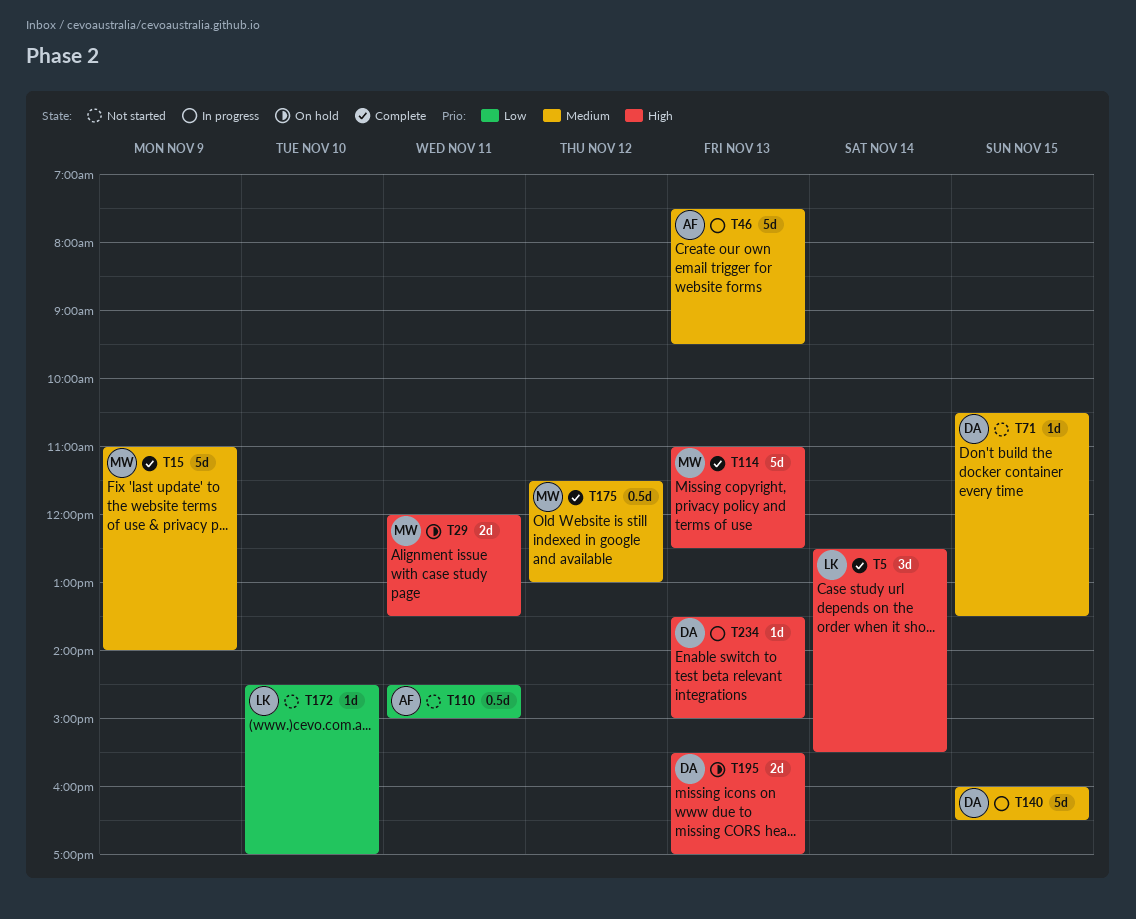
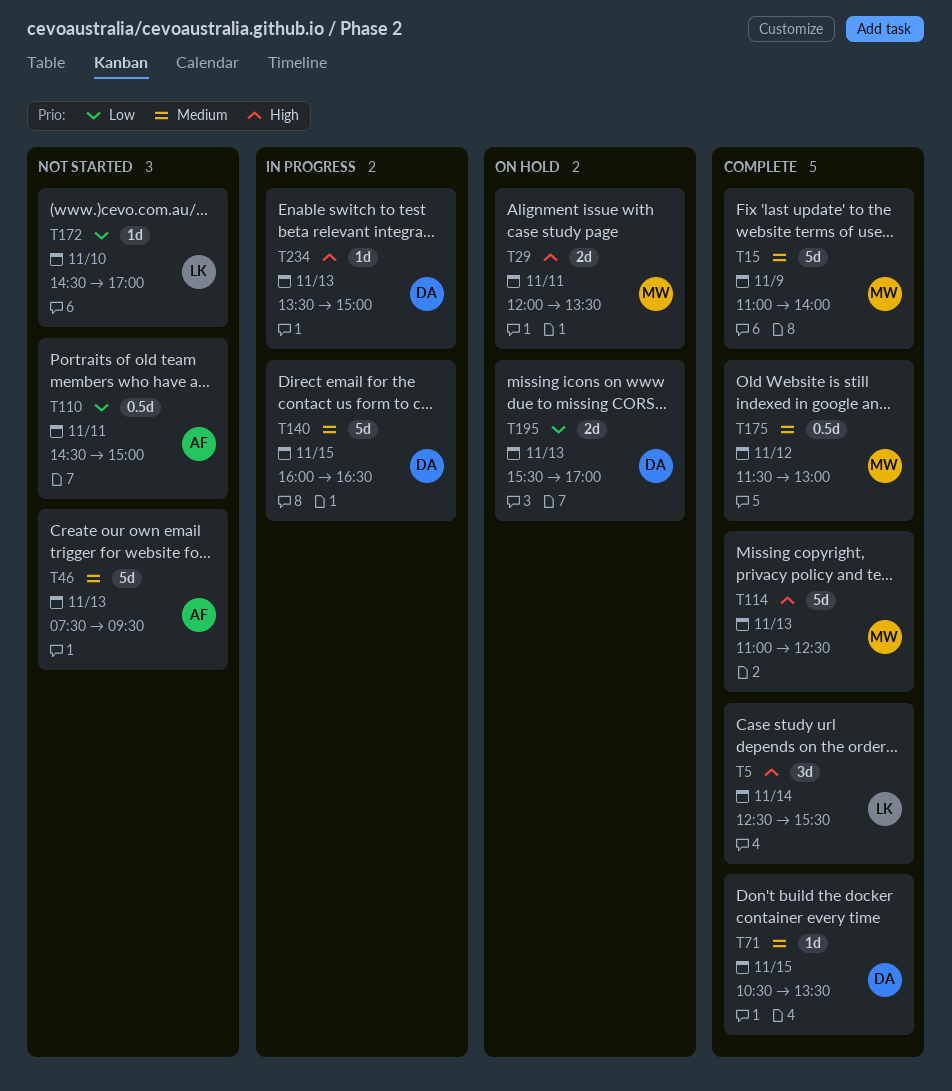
T46, status: In progress -> Not started
T71, status: Not started -> Complete
T195, priority: High -> Low

